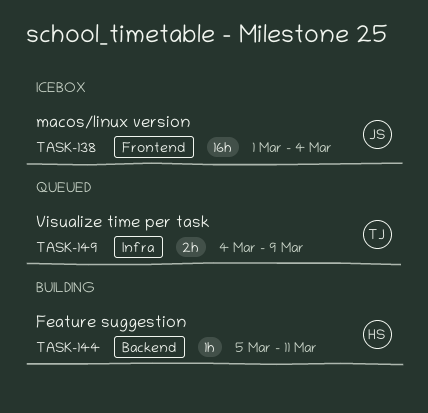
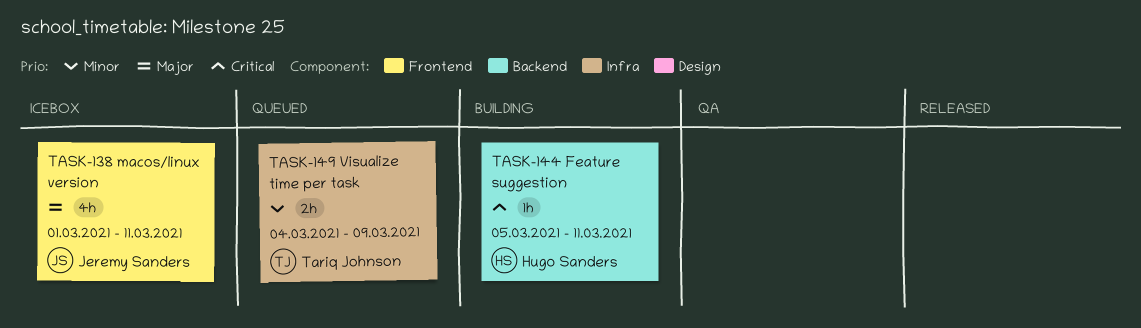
TASK-138, estimate: 16h -> 4h
TASK-138, due: Mar 4 -> Mar 11

